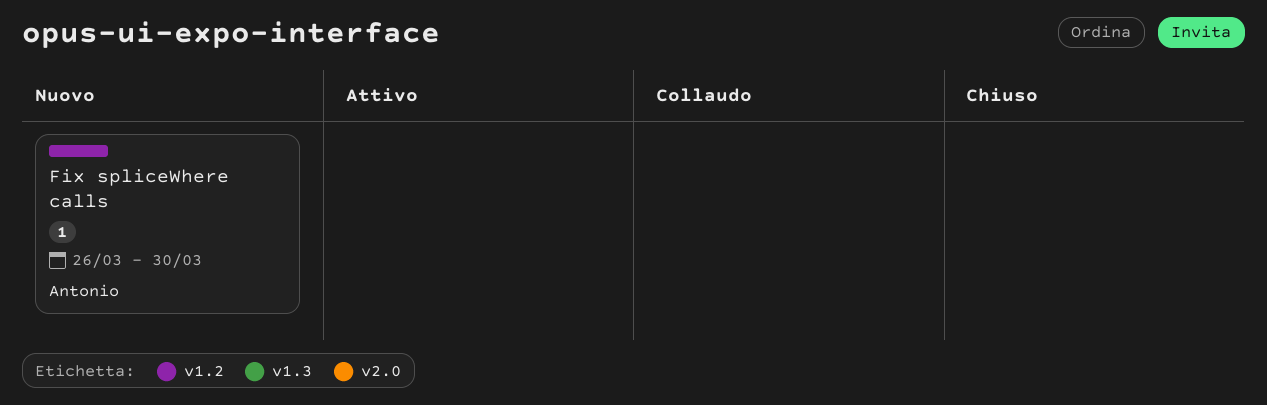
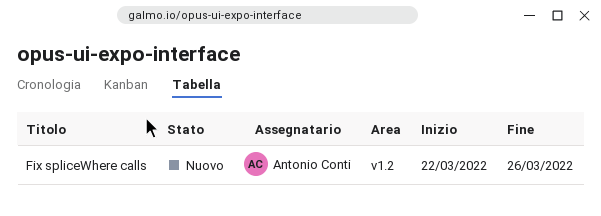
Fix spliceWhere calls, start: Mar 26 -> Mar 22
Fix spliceWhere calls, due: Mar 30 -> Mar 26

